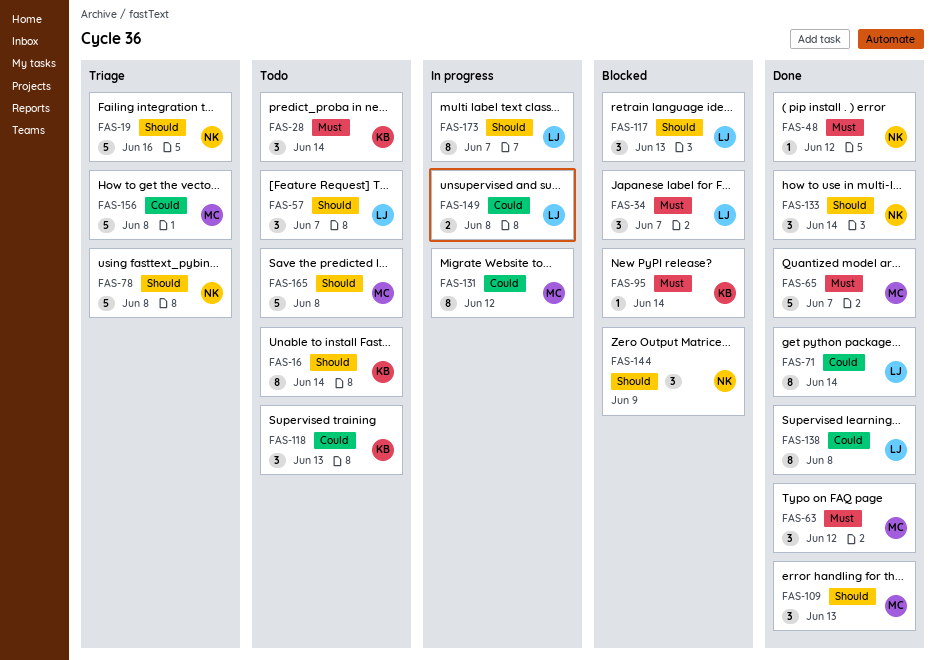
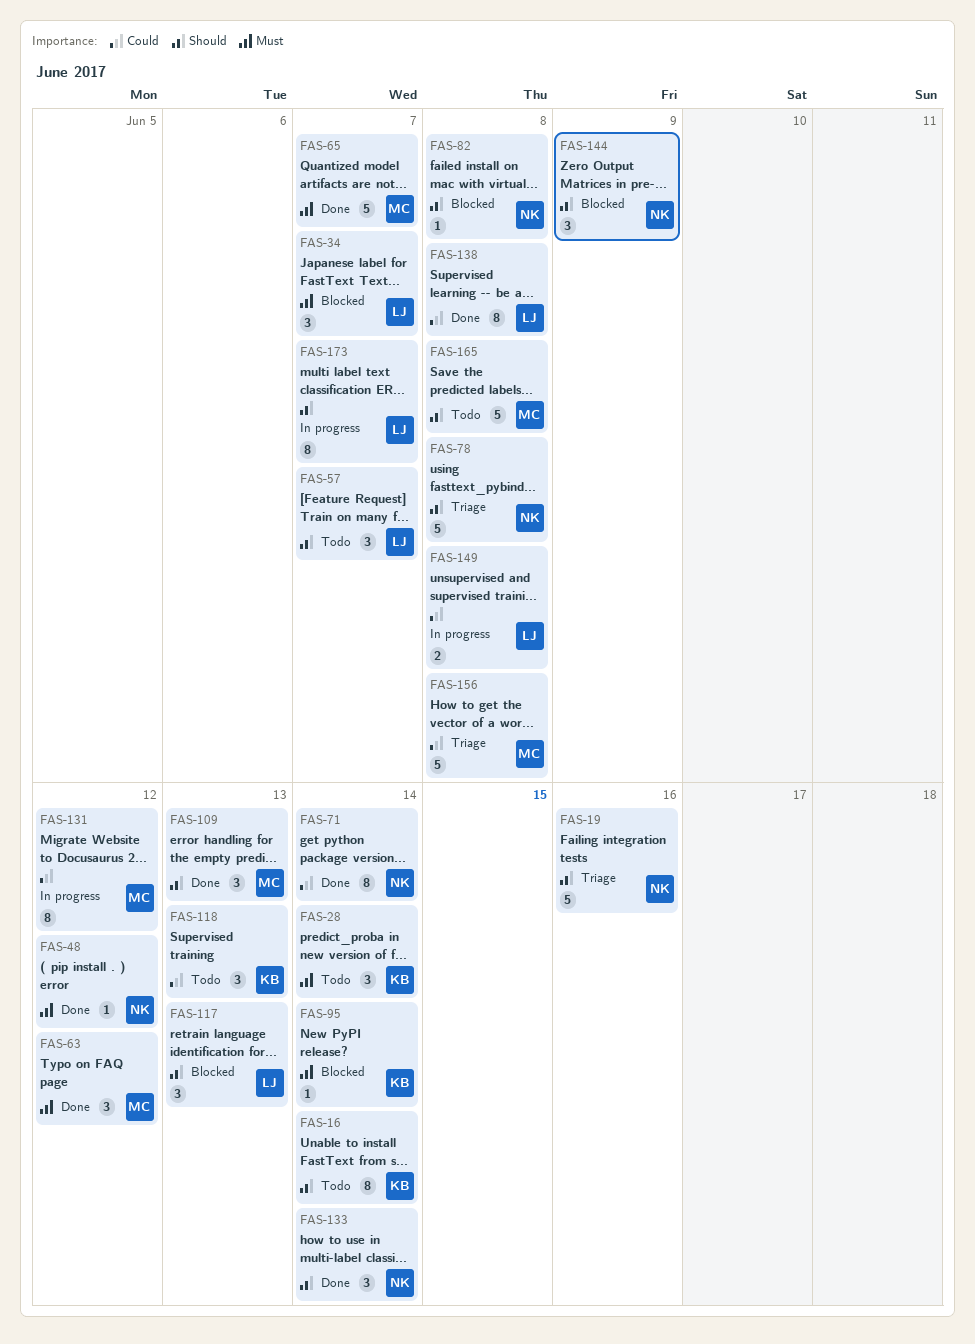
FAS-71, owner: LJ -> NK
FAS-82: none -> present

